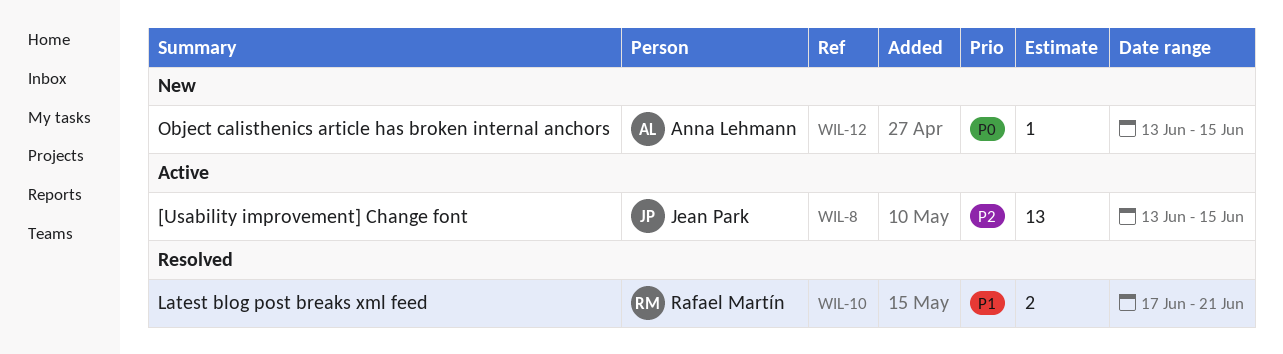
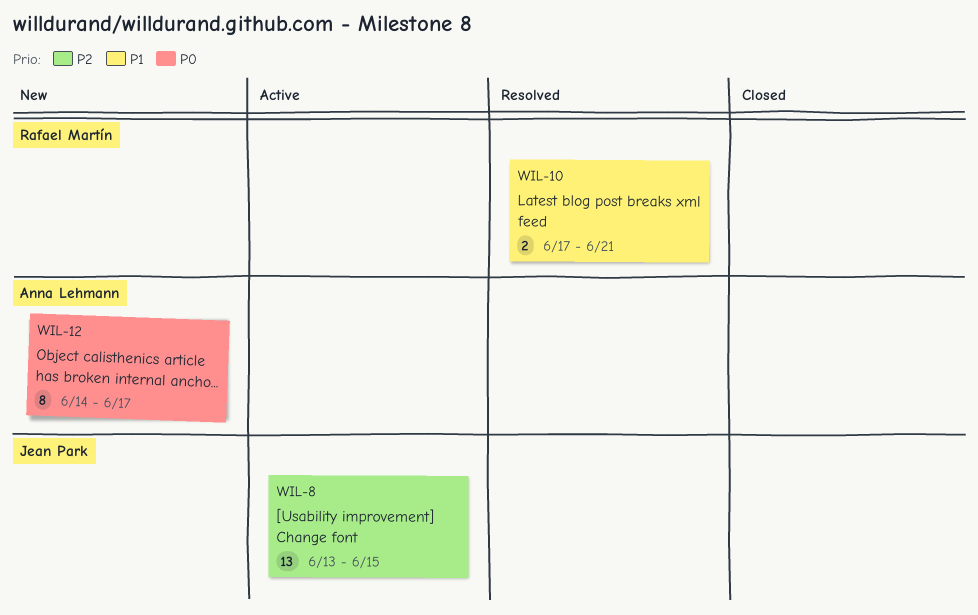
WIL-12, estimate: 1 -> 8
WIL-12, start: Jun 13 -> Jun 14
WIL-12, due: Jun 15 -> Jun 17

